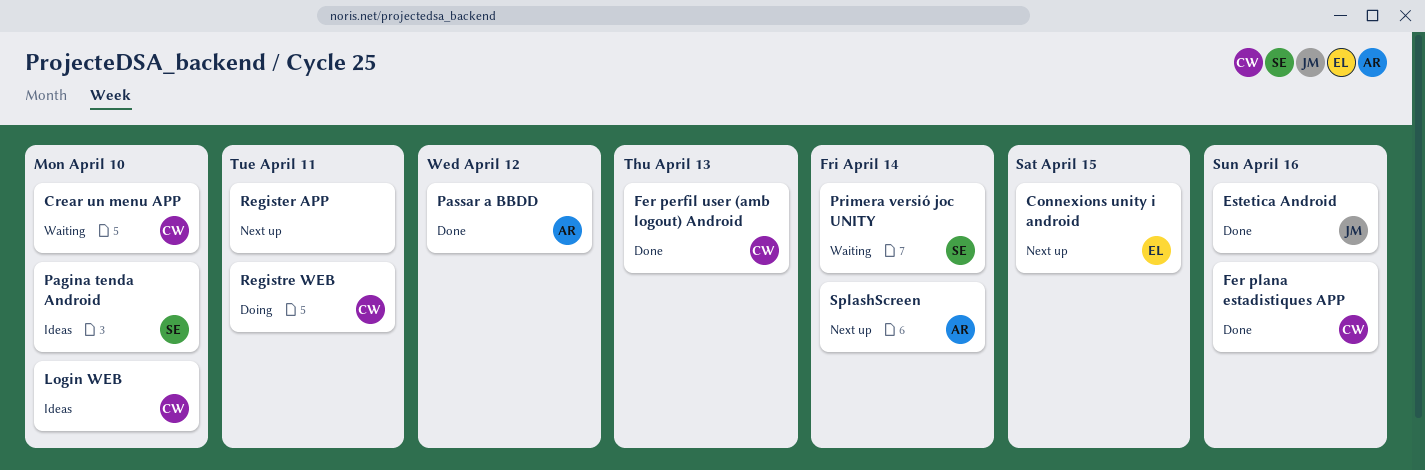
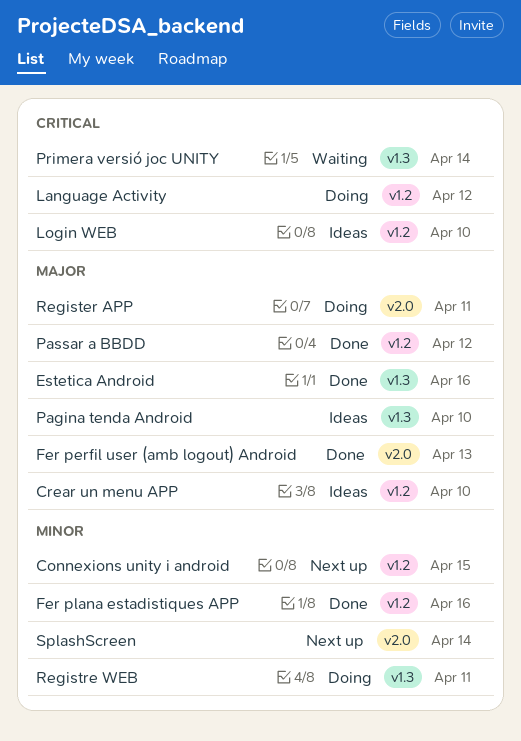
Crear un menu APP, status: Waiting -> Ideas
Language Activity: none -> present
Register APP, status: Next up -> Doing

